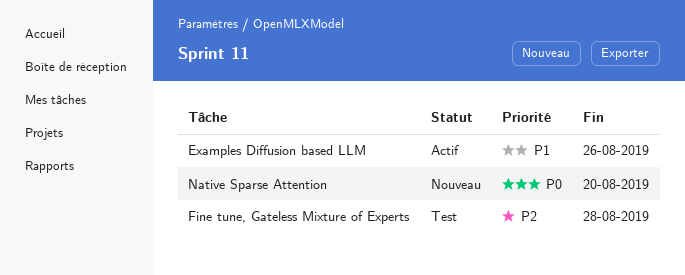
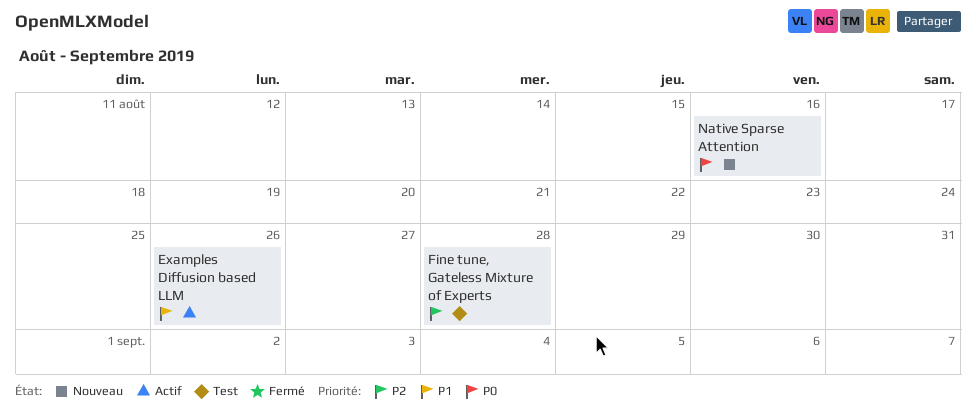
Native Sparse Attention, due: Aug 20 -> Aug 16

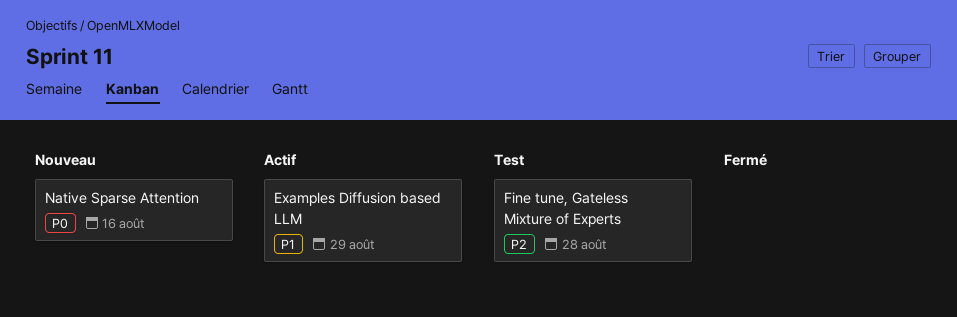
Examples Diffusion based LLM, due: Aug 26 -> Aug 29

